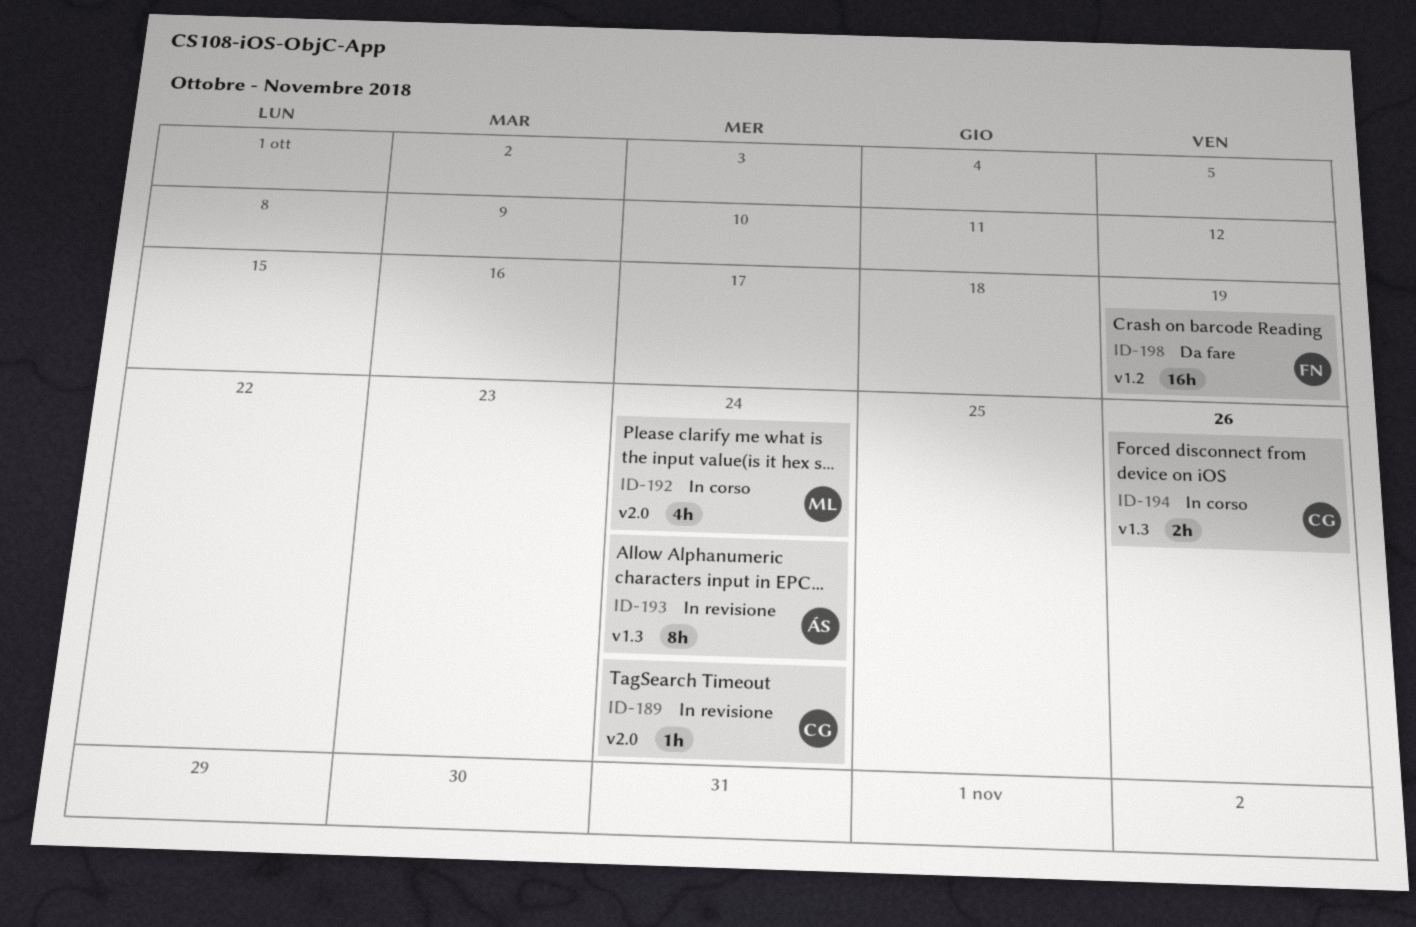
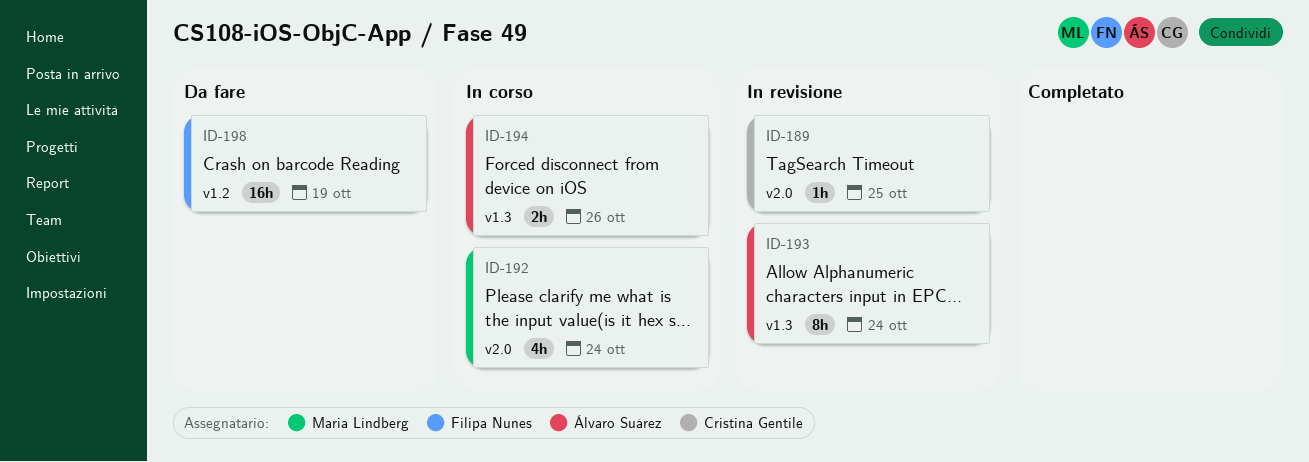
ID-189, due: Oct 24 -> Oct 25
ID-194, owner: Cristina Gentile -> Álvaro Suárez

